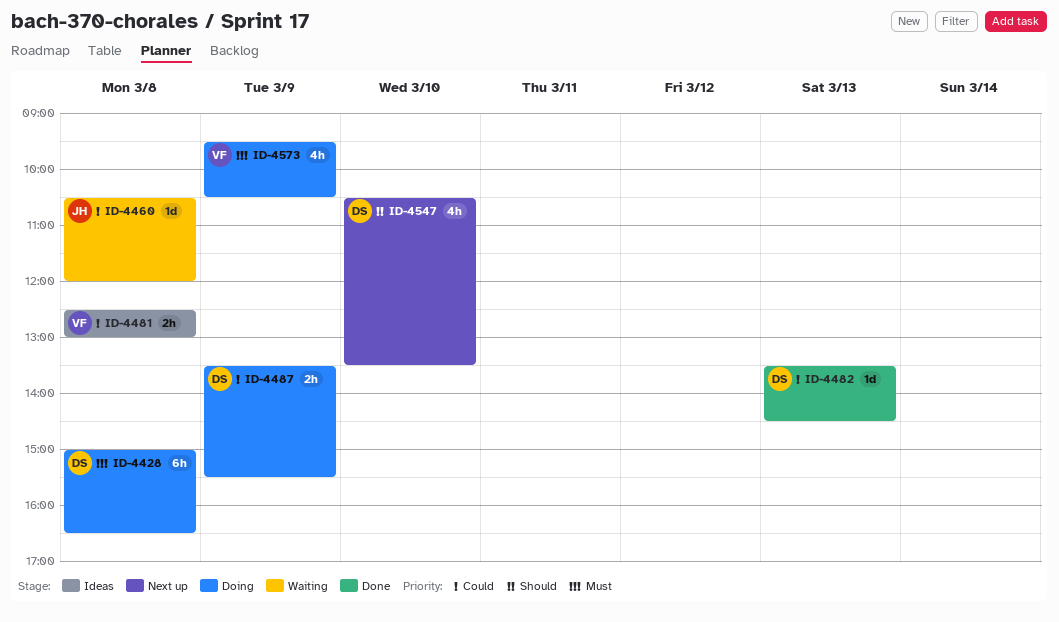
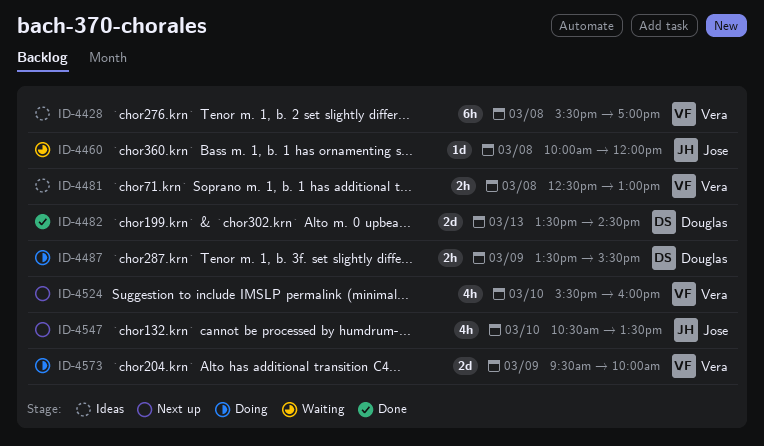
ID-4428, status: Doing -> Ideas
ID-4428, owner: Douglas -> Vera
ID-4428, begins: 15:00 -> 15:30
ID-4428, ends: 16:30 -> 17:00
ID-4460, begins: 10:30 -> 10:00
ID-4482, estimate: 1d -> 2d
ID-4524: none -> present
ID-4547, owner: Douglas -> Jose
ID-4573, estimate: 4h -> 2d
ID-4573, ends: 10:30 -> 10:00

